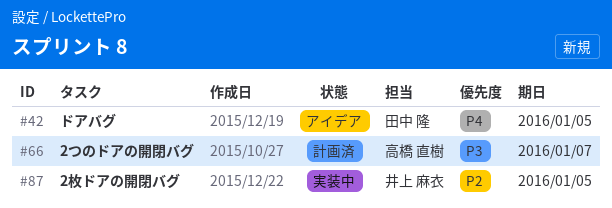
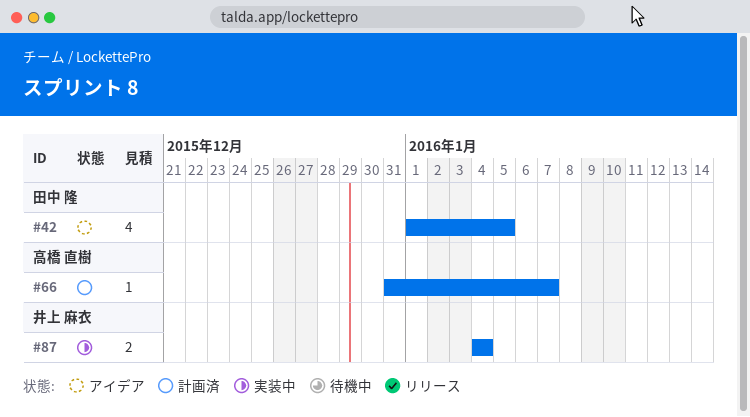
#87, due: Jan 5 -> Jan 4

